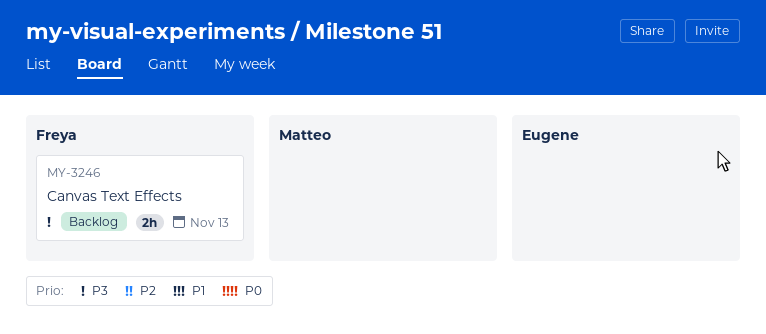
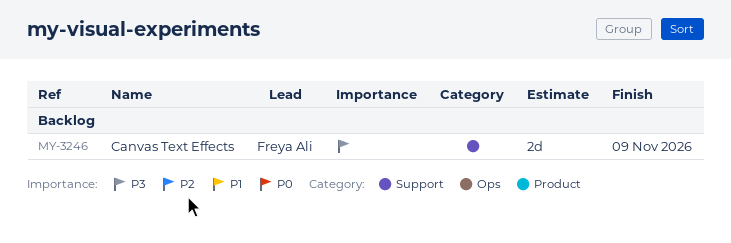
MY-3246, estimate: 2h -> 2d
MY-3246, due: Nov 13 -> Nov 9

